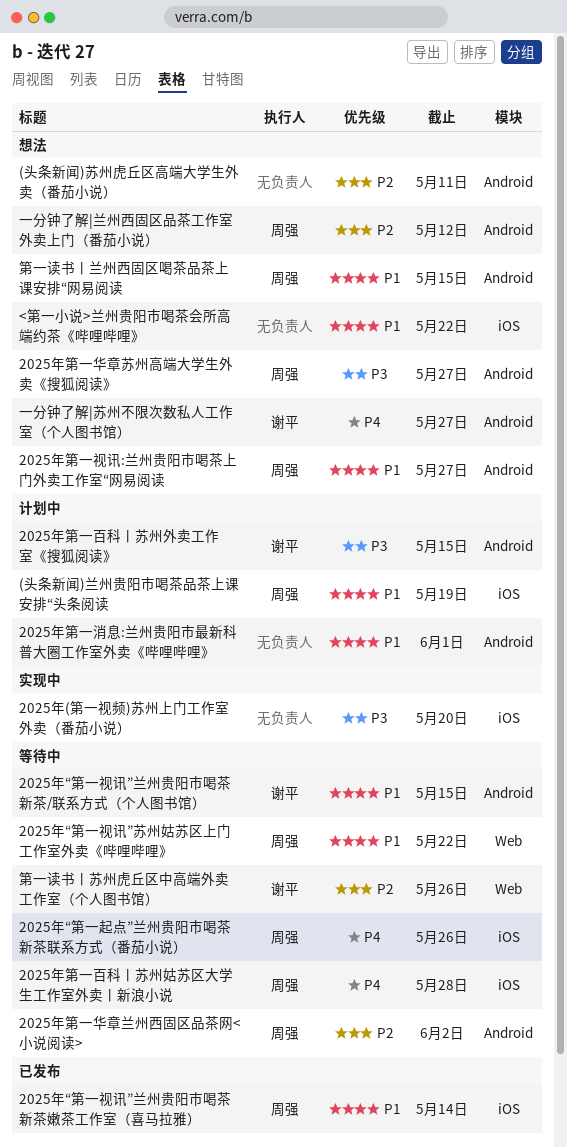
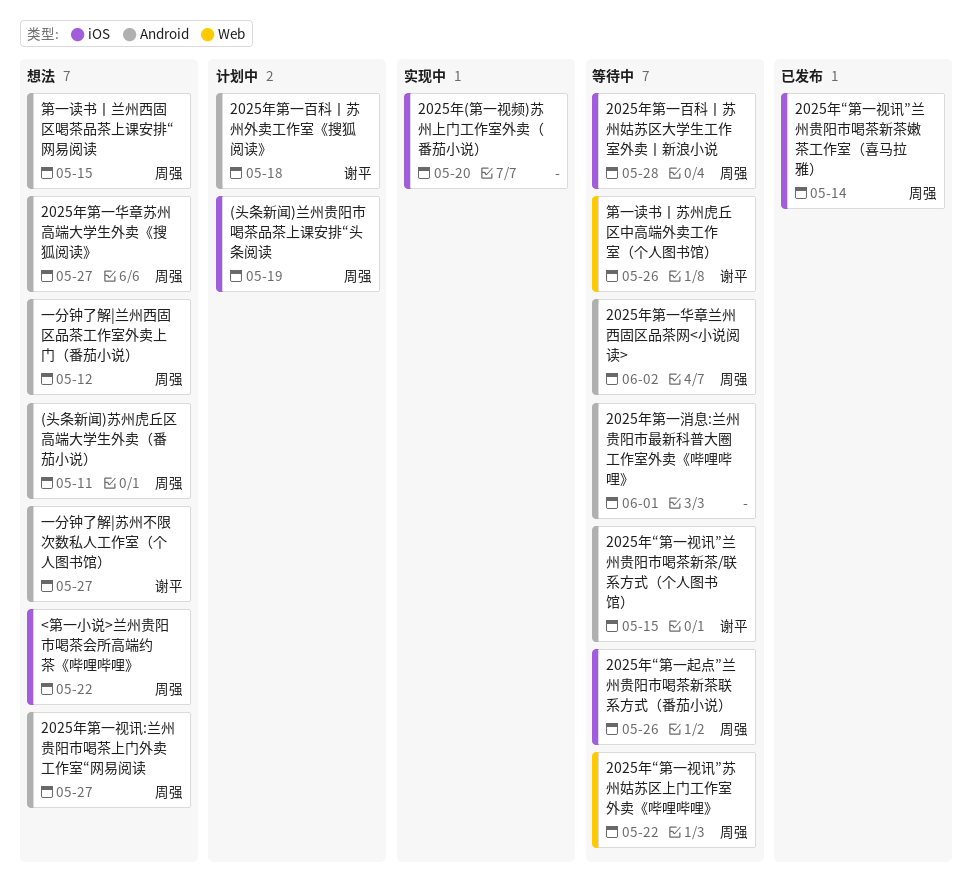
(头条新闻)苏州虎丘区高端大学生外卖（番茄小说）, owner: none -> 周强
2025年第一消息:兰州贵阳市最新科普大圈工作室外卖《哔哩哔哩》, status: 计划中 -> 等待中
2025年第一百科丨苏州外卖工作室《搜狐阅读》, due: May 15 -> May 18
<第一小说>兰州贵阳市喝茶会所高端约茶《哔哩哔哩》, owner: none -> 周强

